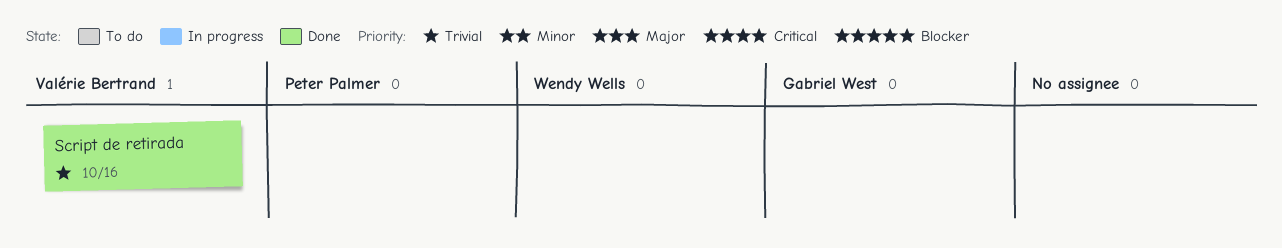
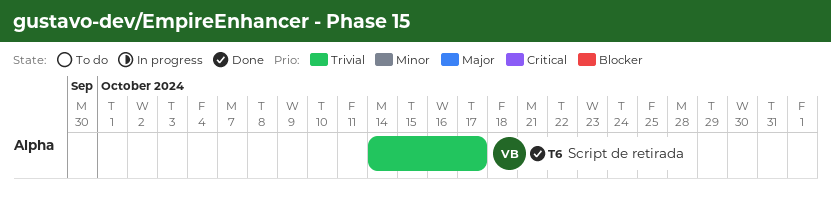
Script de retirada, due: Oct 16 -> Oct 17

